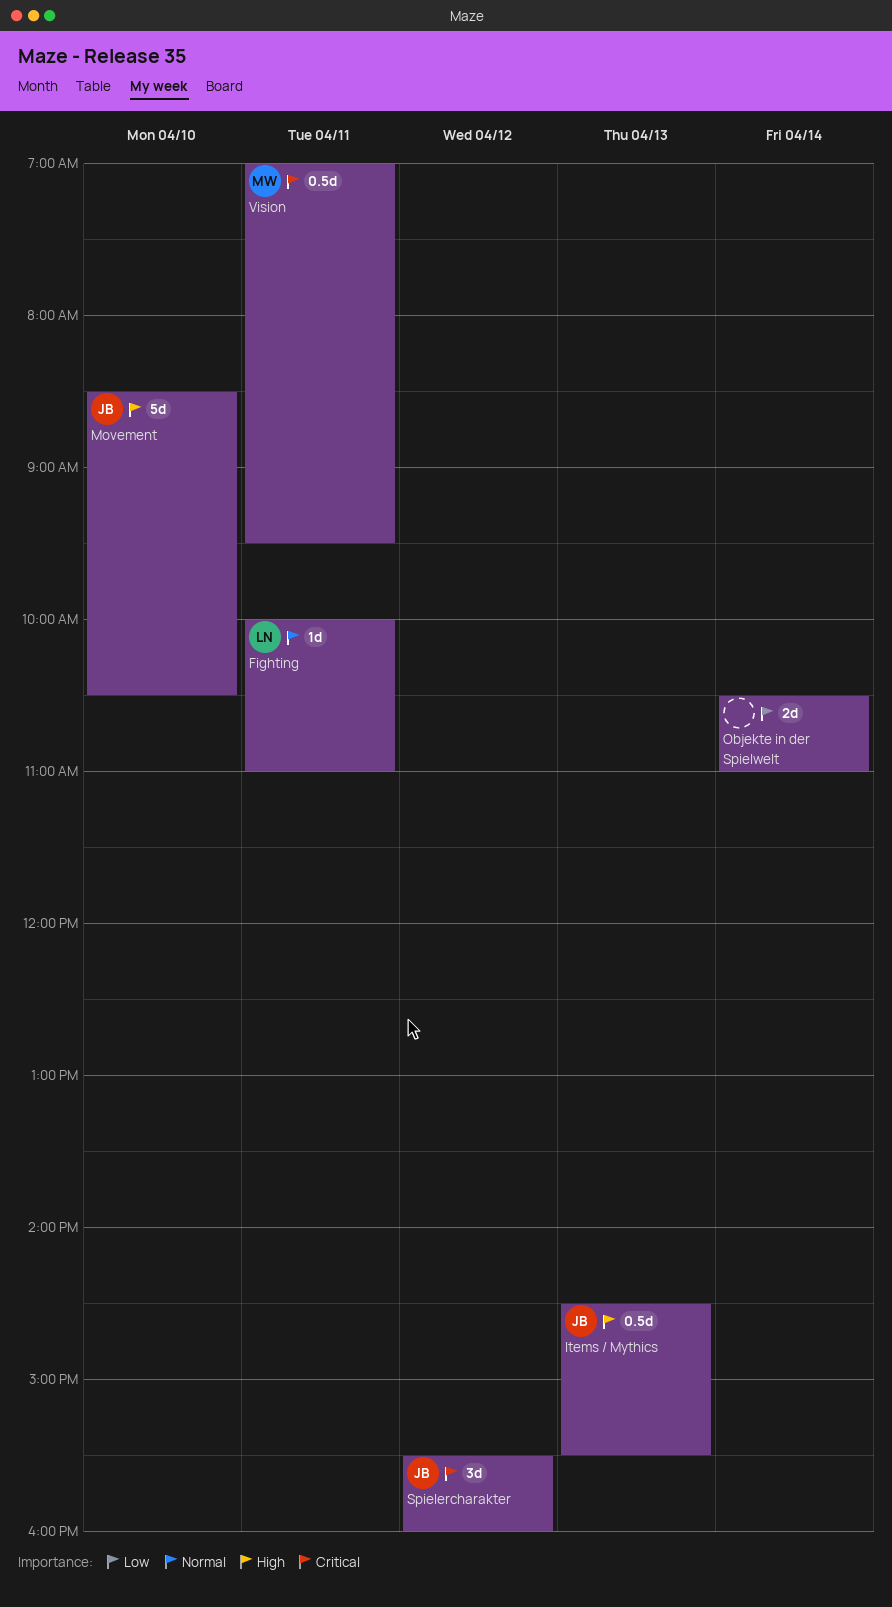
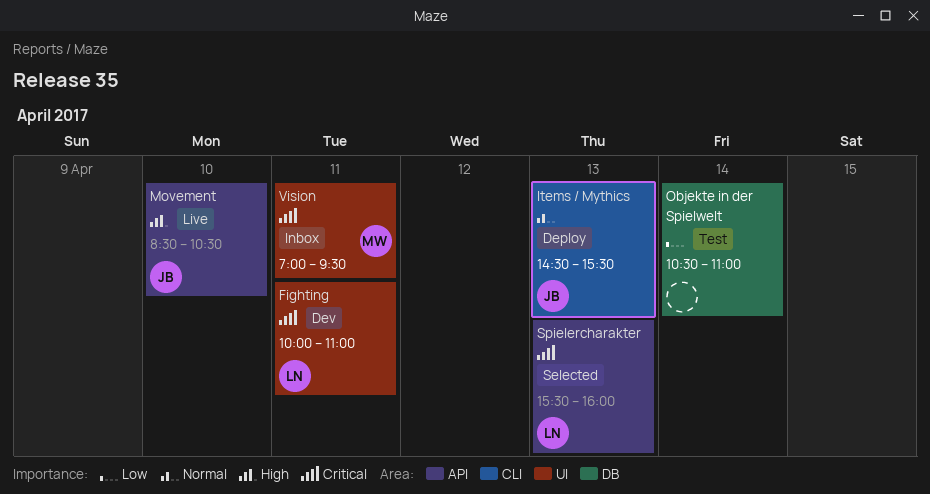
Fighting, priority: Normal -> Critical
Items / Mythics, priority: High -> Normal
Spielercharakter, owner: JB -> LN
Spielercharakter, day: Apr 12 -> Apr 13

